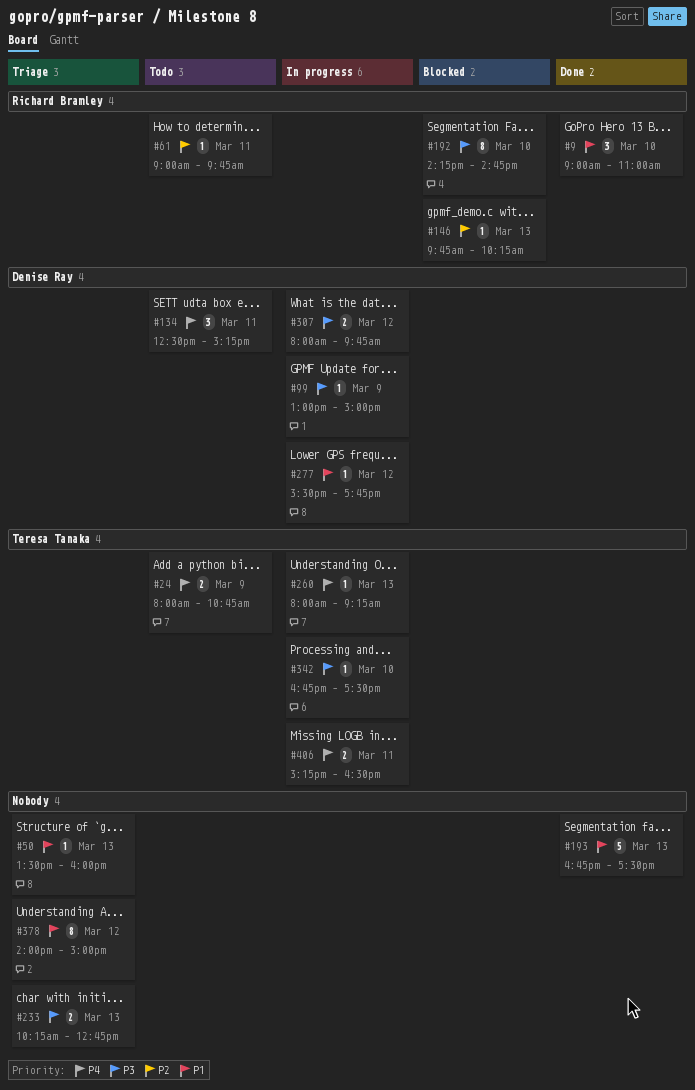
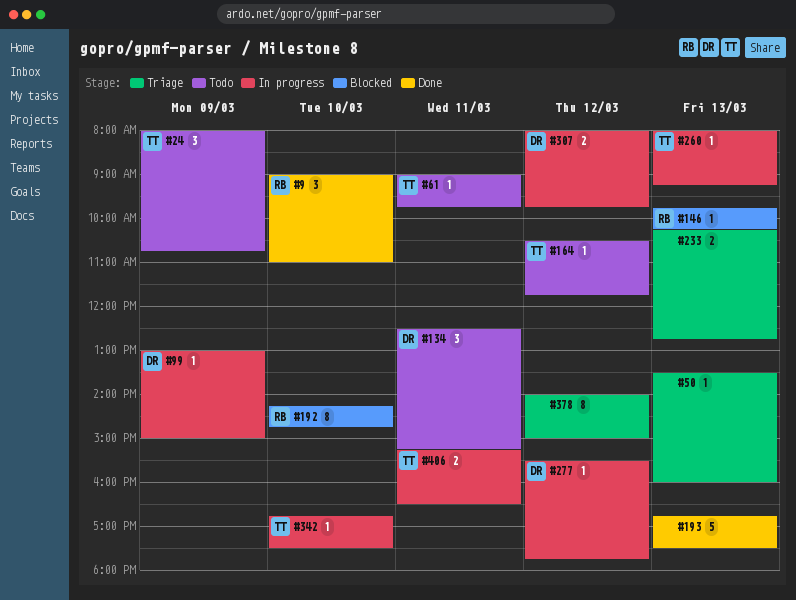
#24, estimate: 2 -> 3
#61, owner: Richard Bramley -> Teresa Tanaka
#164: none -> present

